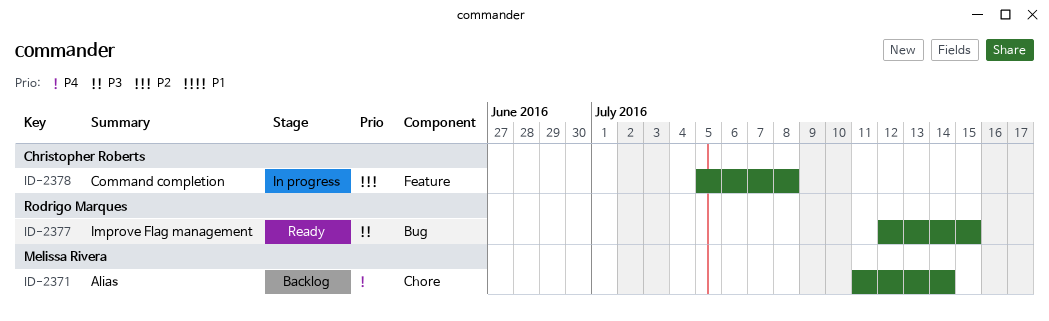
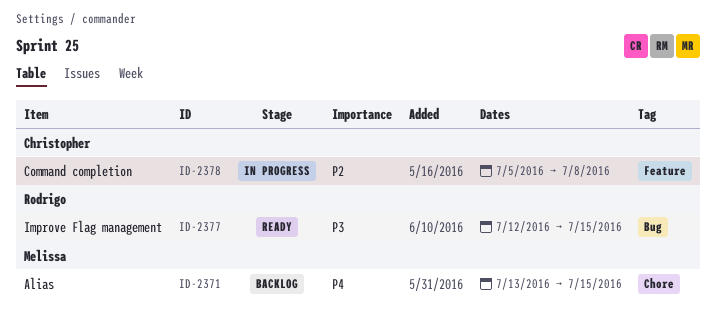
ID-2371, start: Jul 11 -> Jul 13
ID-2371, due: Jul 14 -> Jul 15

